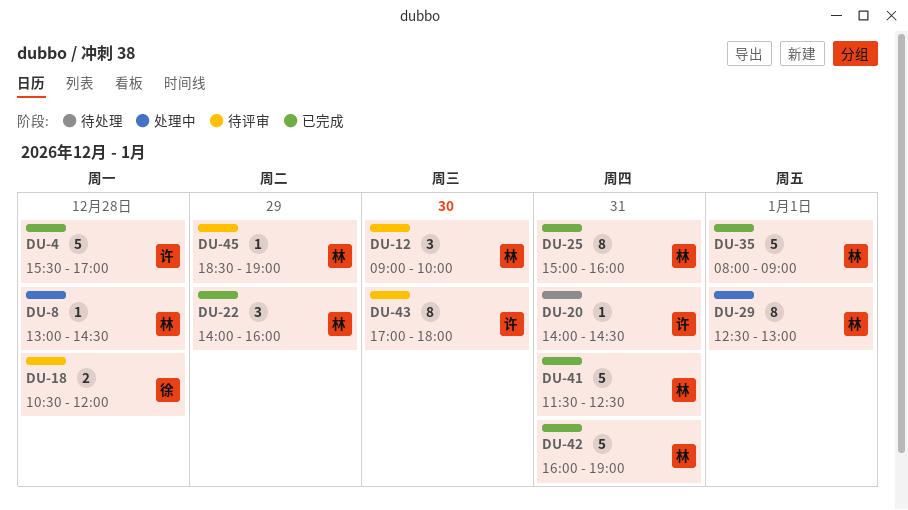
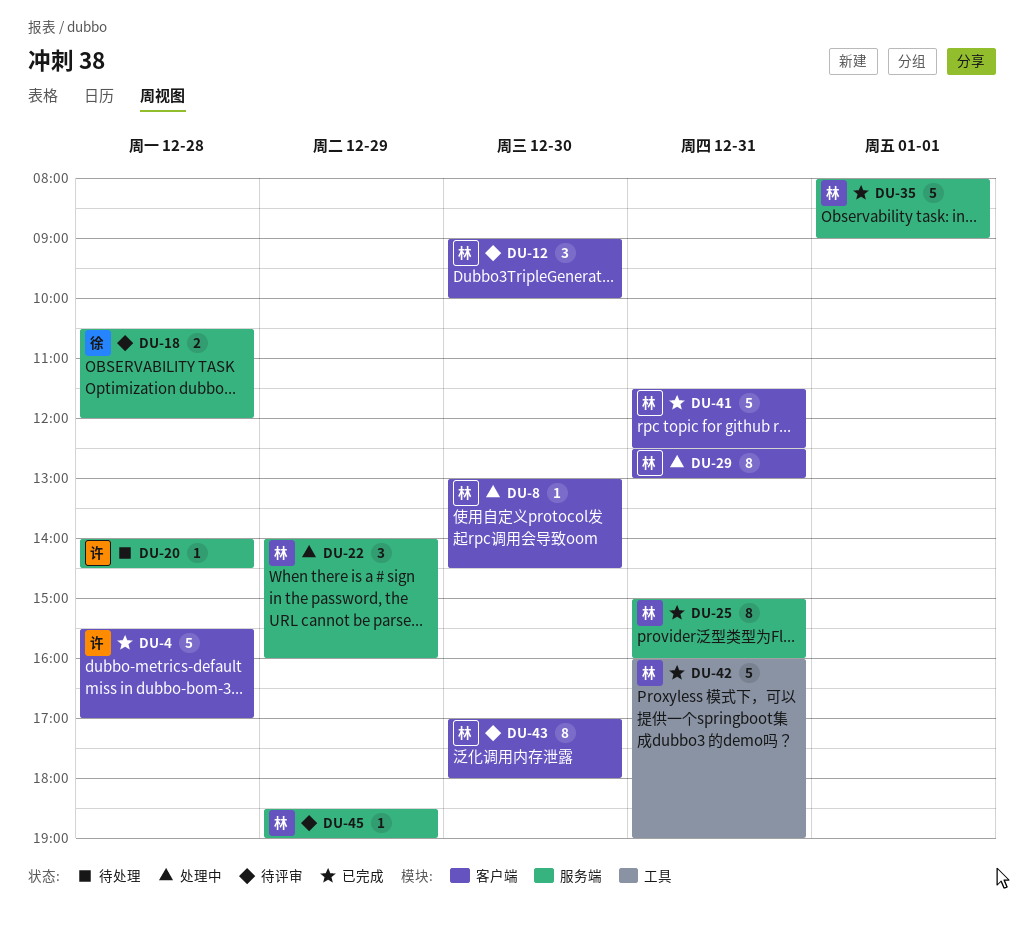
DU-8, day: Dec 28 -> Dec 30
DU-20, day: Dec 31 -> Dec 28
DU-22, status: 已完成 -> 处理中
DU-29, day: Jan 1 -> Dec 31
DU-43, owner: 许 -> 林

